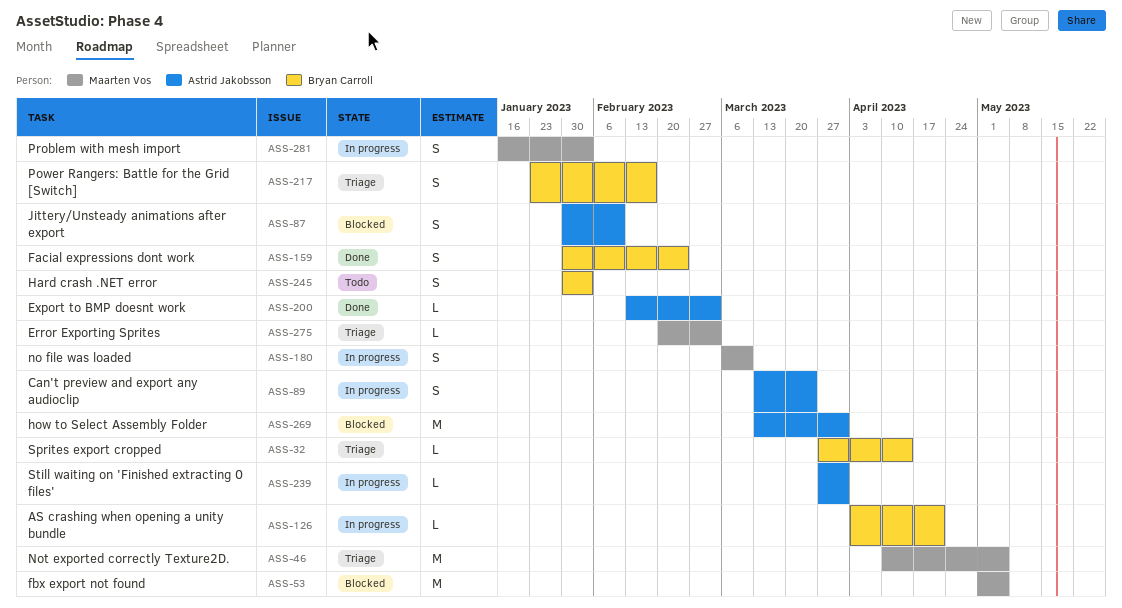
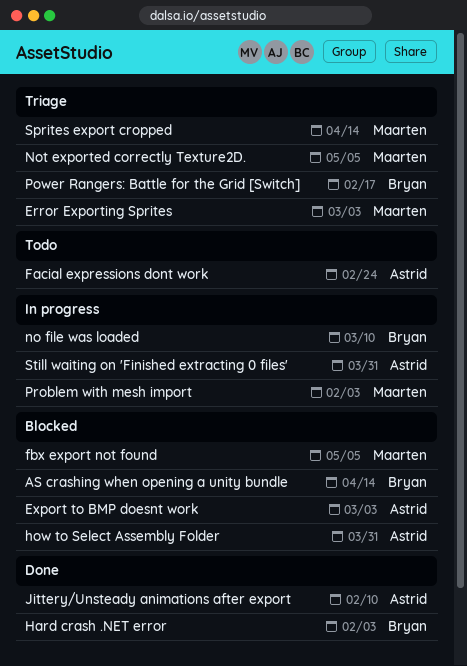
AS crashing when opening a unity bundle, status: In progress -> Blocked
AS crashing when opening a unity bundle, due: Apr 21 -> Apr 14
Can't preview and export any audioclip: present -> none
Export to BMP doesnt work, status: Done -> Blocked
Facial expressions dont work, status: Done -> Todo
Facial expressions dont work, owner: Bryan Carroll -> Astrid Jakobsson
Hard crash .NET error, status: Todo -> Done
Jittery/Unsteady animations after export, status: Blocked -> Done
no file was loaded, owner: Maarten Vos -> Bryan Carroll
Sprites export cropped, owner: Bryan Carroll -> Maarten Vos

